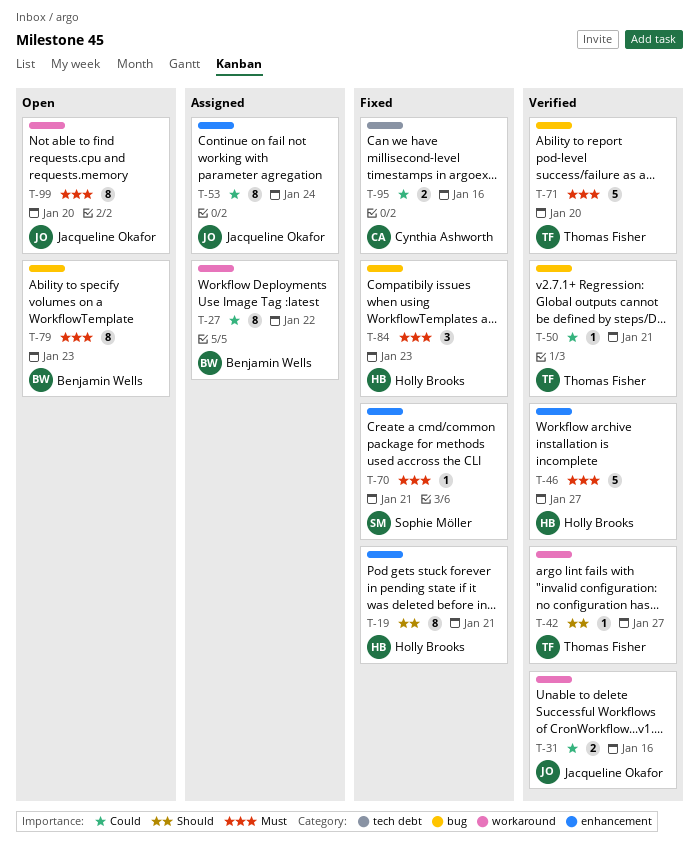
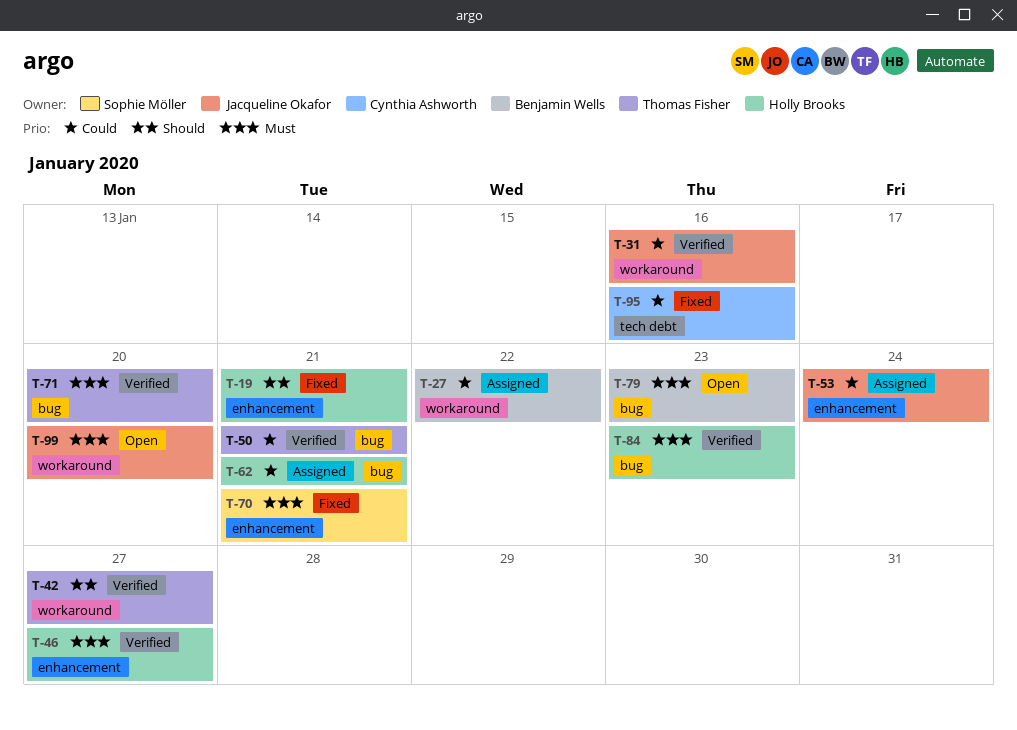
T-62: none -> present
T-84, status: Fixed -> Verified

